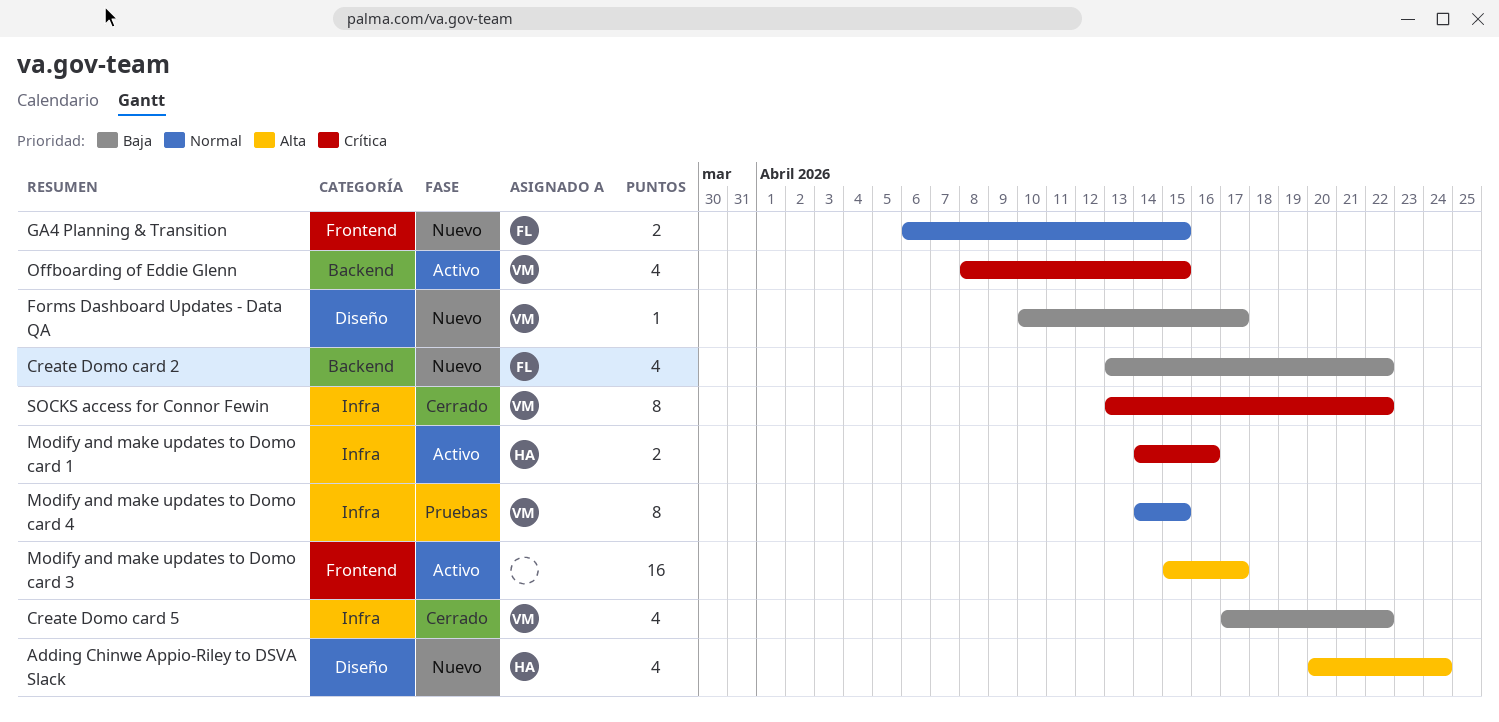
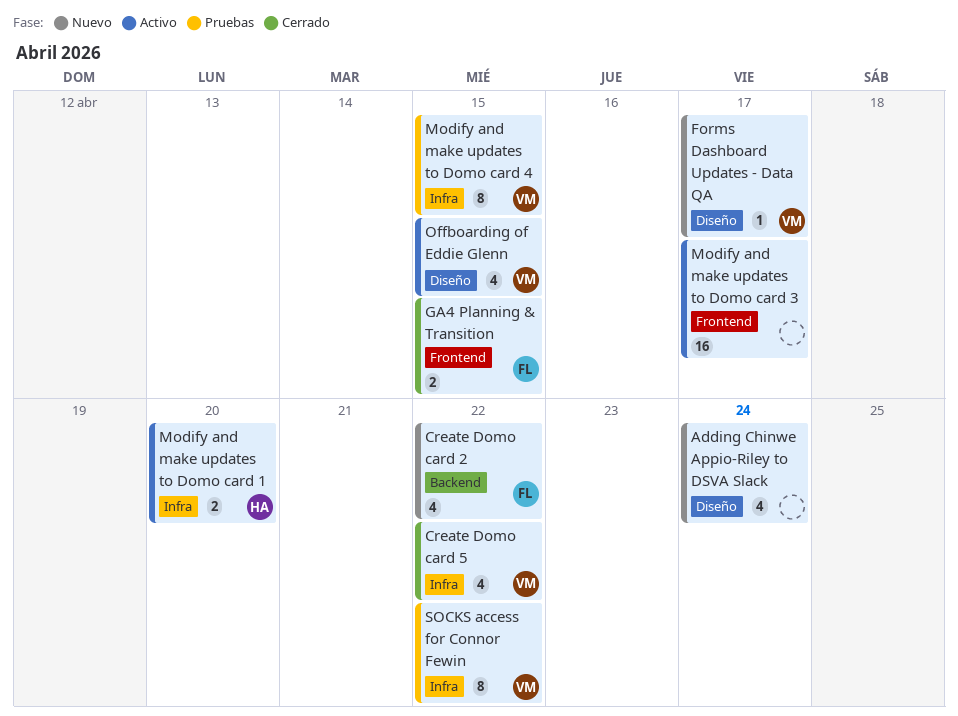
Adding Chinwe Appio-Riley to DSVA Slack, owner: HA -> none
GA4 Planning & Transition, status: Nuevo -> Cerrado
Modify and make updates to Domo card 1, due: Apr 16 -> Apr 20
Offboarding of Eddie Glenn, label: Backend -> Diseño
SOCKS access for Connor Fewin, status: Cerrado -> Pruebas

